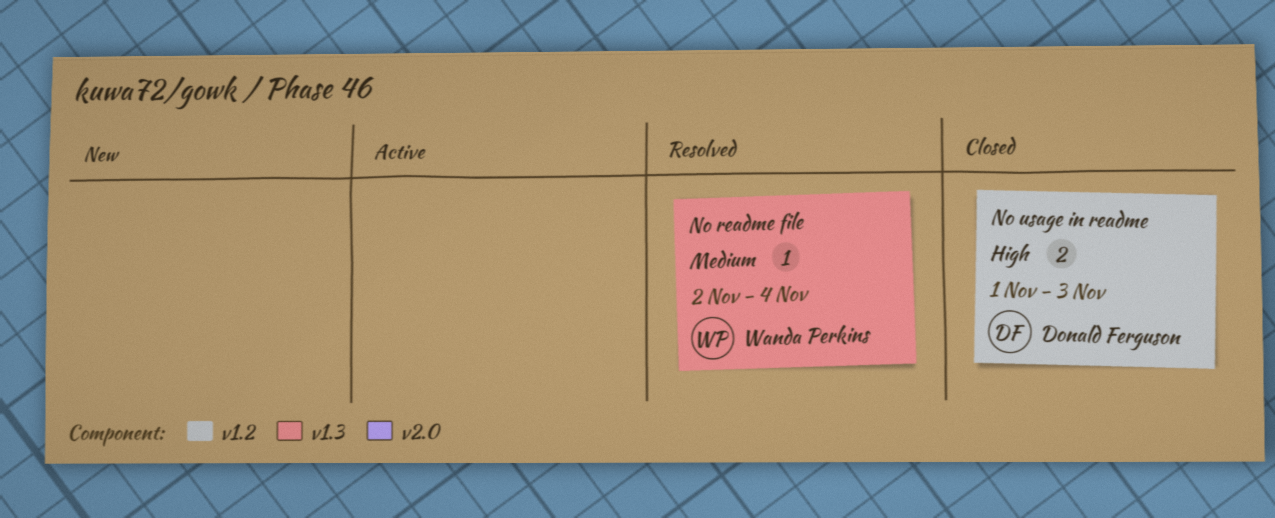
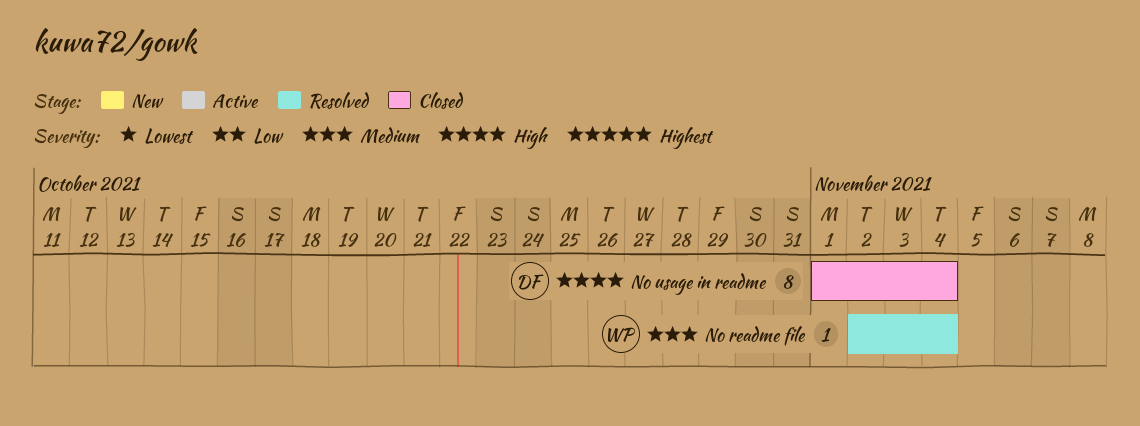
No usage in readme, estimate: 2 -> 8
No usage in readme, due: Nov 3 -> Nov 4

